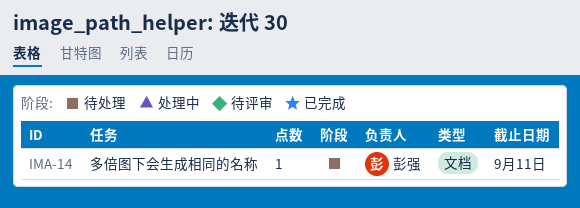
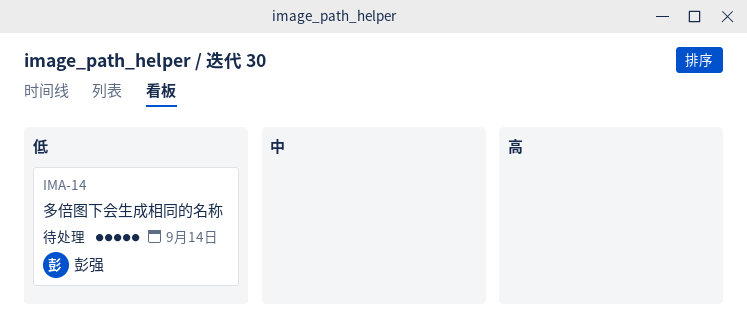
IMA-14, estimate: 1 -> 5
IMA-14, due: Sep 11 -> Sep 14

